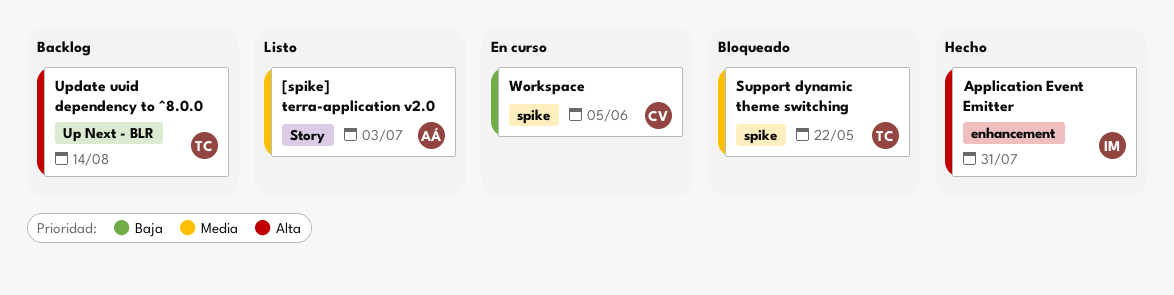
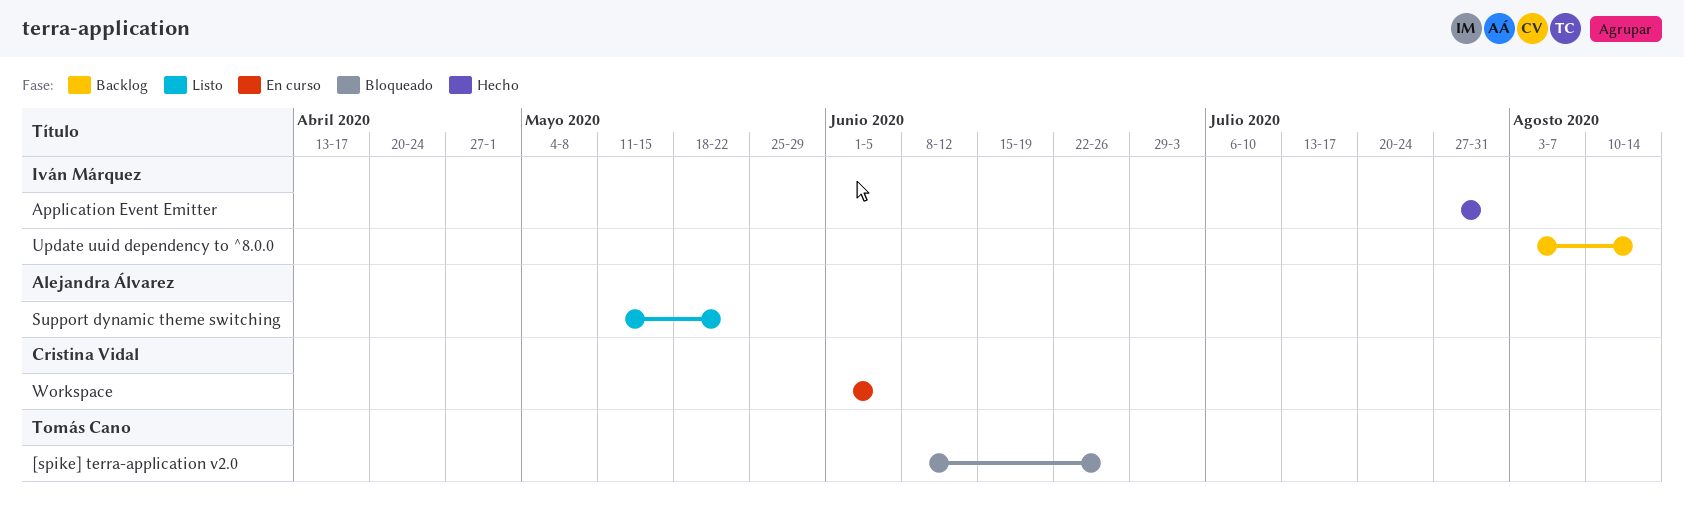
[spike] terra-application v2.0, status: Listo -> Bloqueado
[spike] terra-application v2.0, owner: Alejandra Álvarez -> Tomás Cano
[spike] terra-application v2.0, due: Jul 3 -> Jun 26
Support dynamic theme switching, status: Bloqueado -> Listo
Support dynamic theme switching, owner: Tomás Cano -> Alejandra Álvarez
Update uuid dependency to ^8.0.0, owner: Tomás Cano -> Iván Márquez

